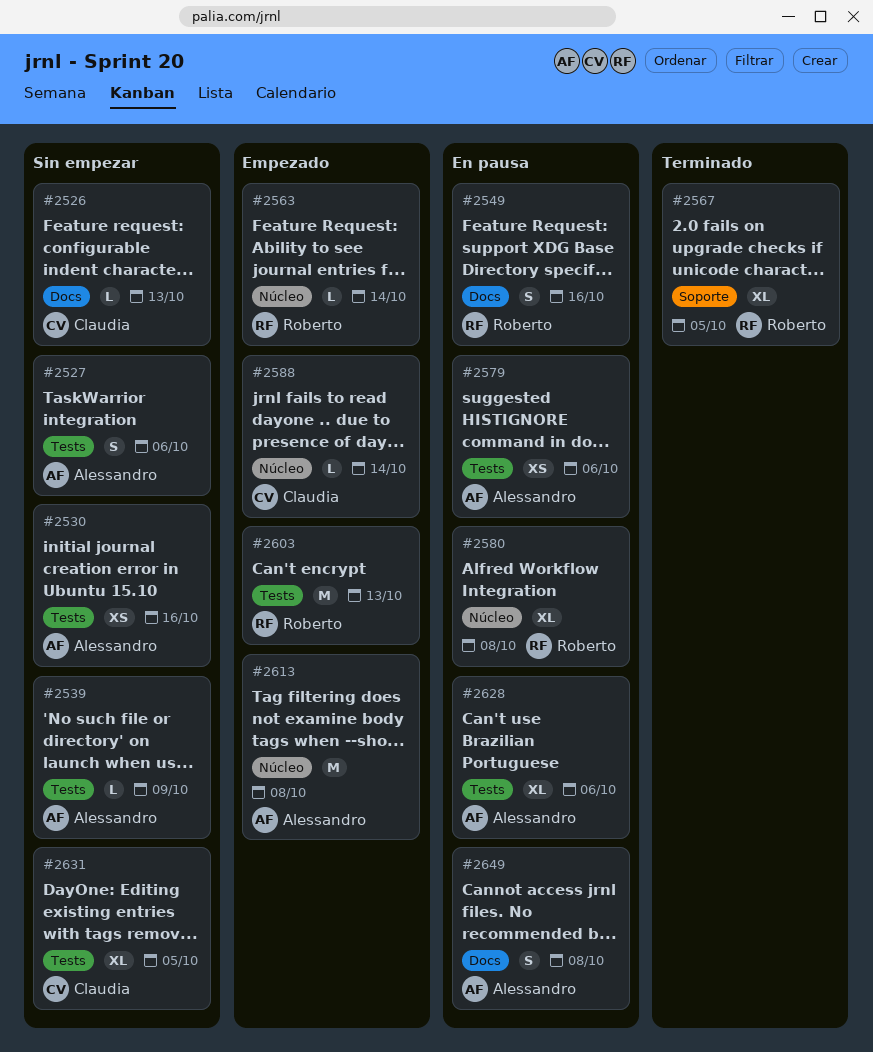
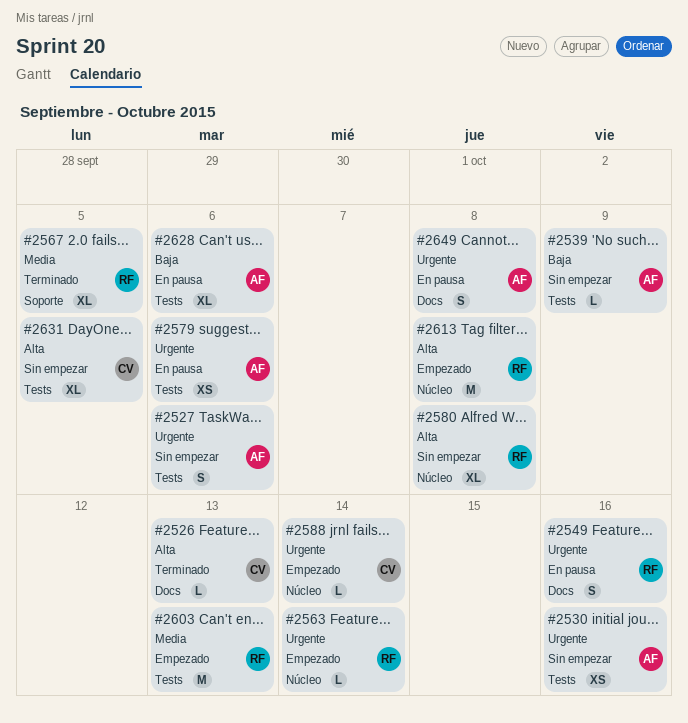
#2526, status: Sin empezar -> Terminado
#2580, status: En pausa -> Sin empezar
#2613, owner: Alessandro -> Roberto

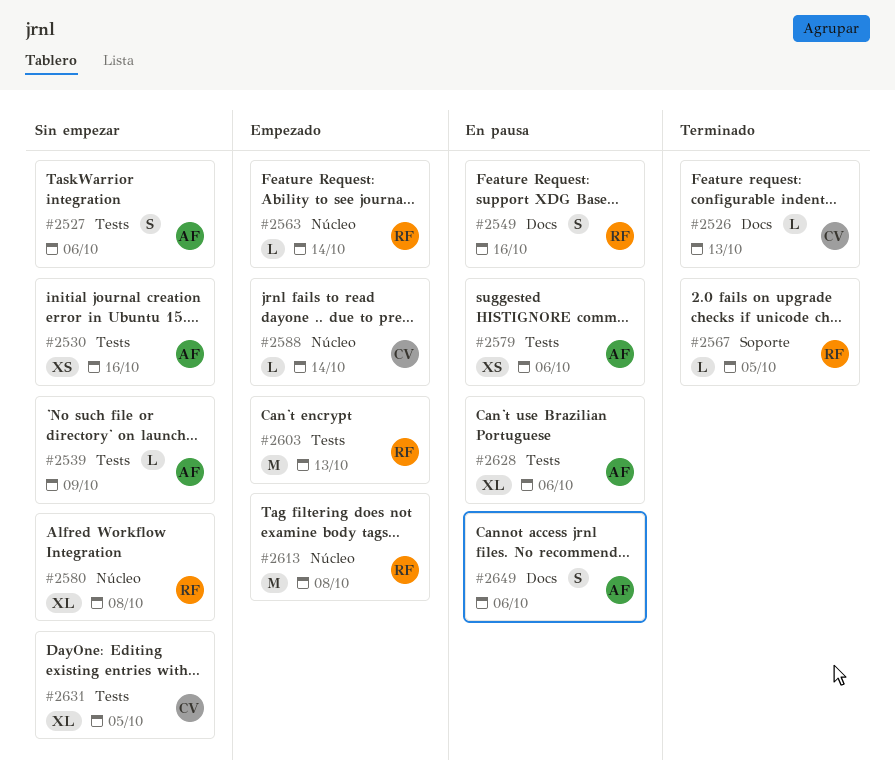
#2567, estimate: XL -> L
#2649, due: Oct 8 -> Oct 6

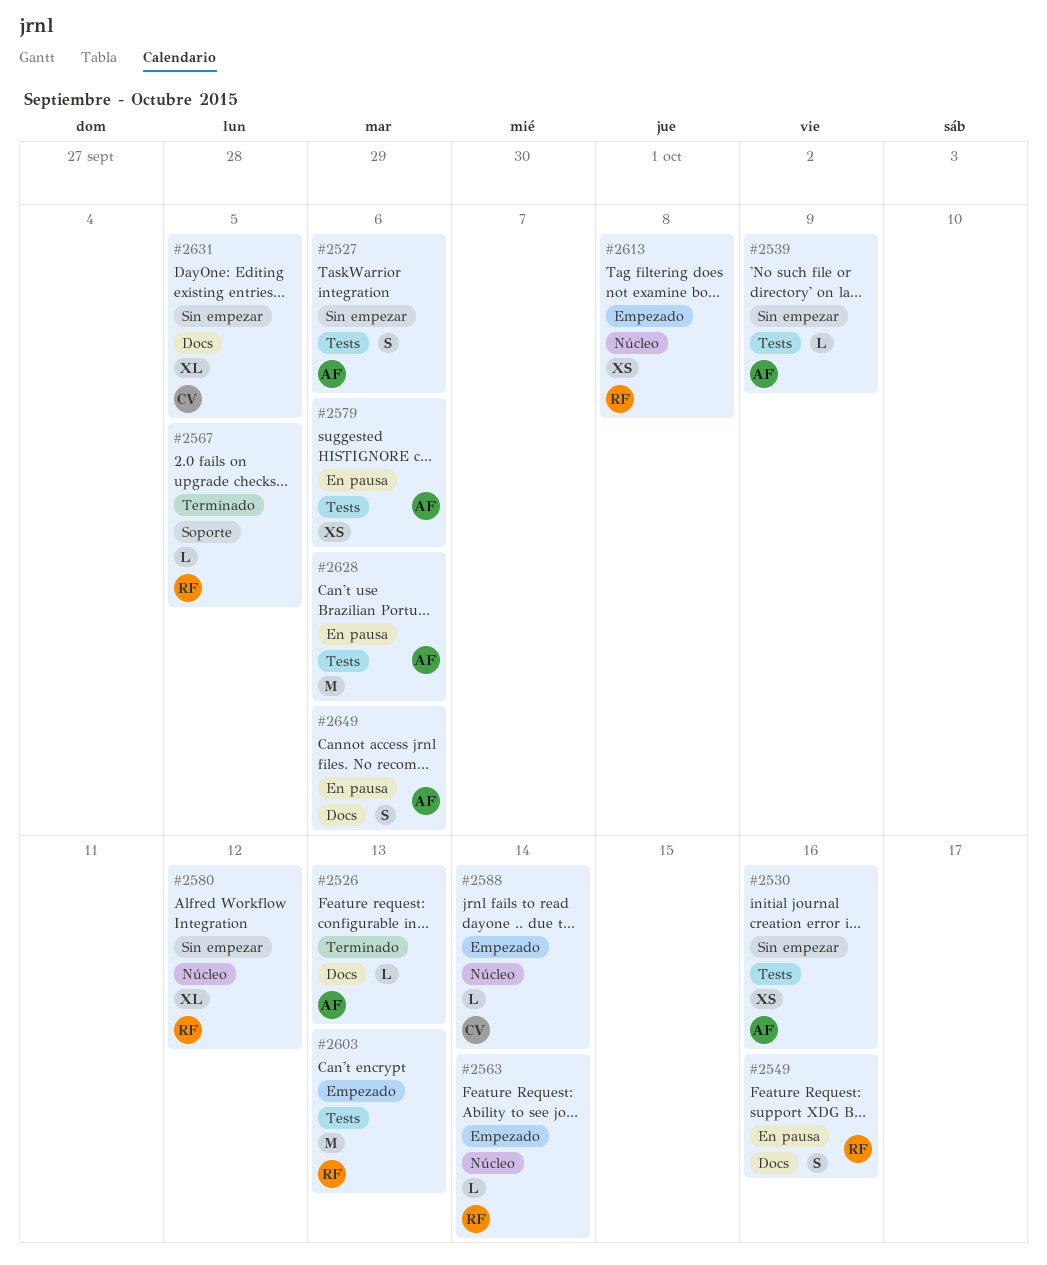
#2526, owner: CV -> AF
#2580, due: Oct 8 -> Oct 12
#2613, estimate: M -> XS
#2628, estimate: XL -> M
#2631, label: Tests -> Docs

